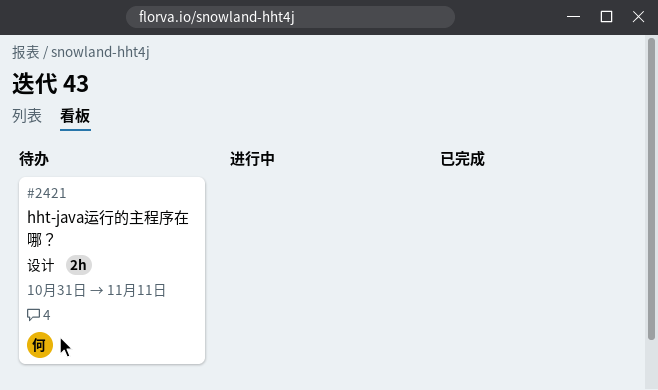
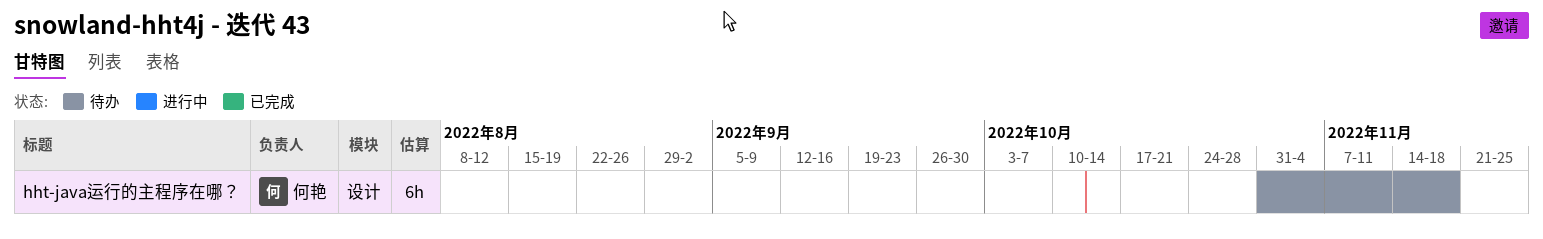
hht-java运行的主程序在哪？, estimate: 2h -> 6h
hht-java运行的主程序在哪？, due: Nov 11 -> Nov 18

